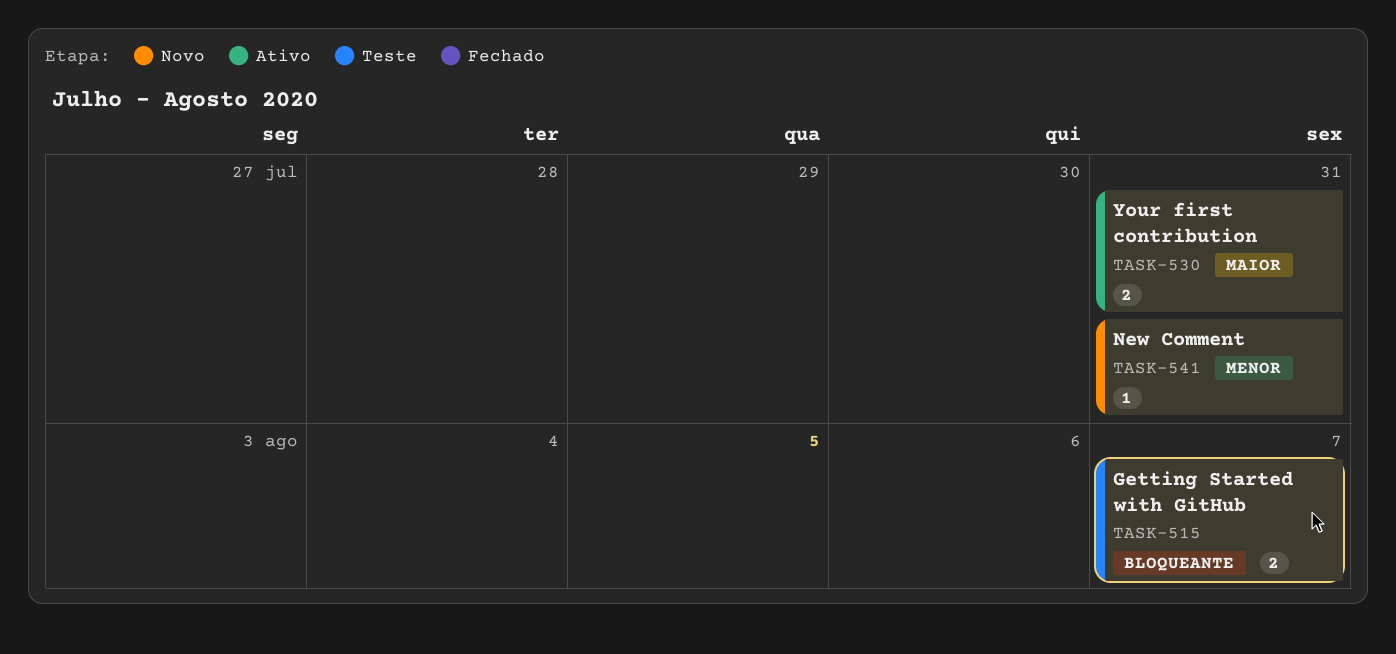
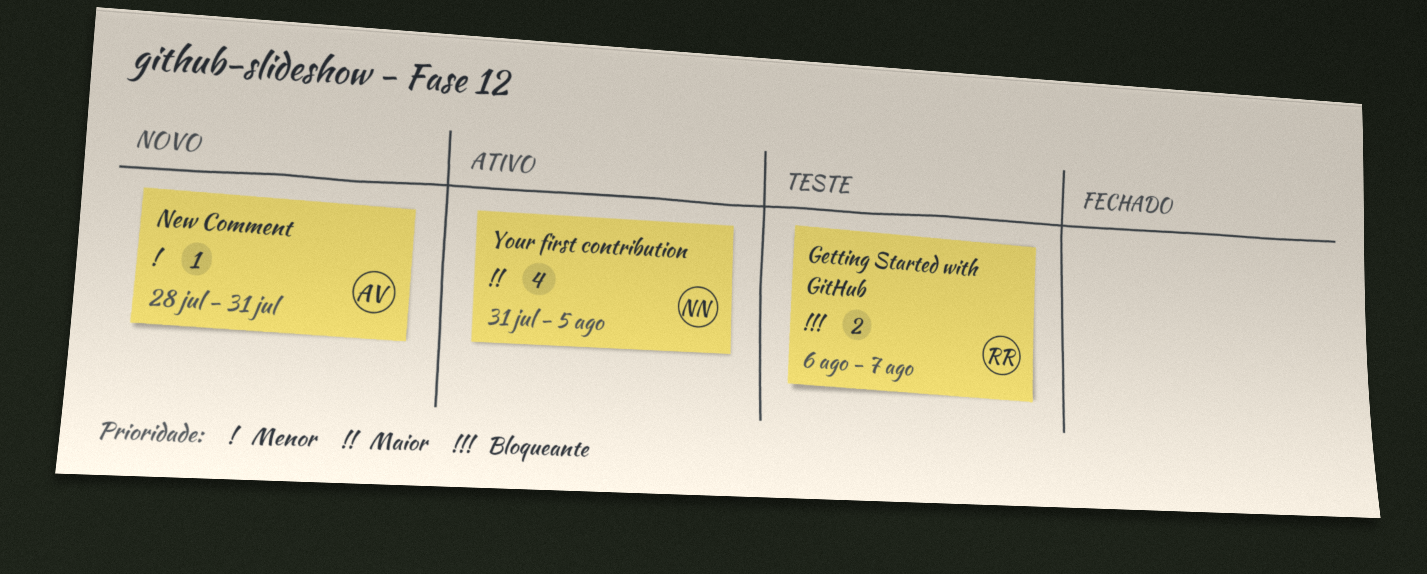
Your first contribution, estimate: 2 -> 4
Your first contribution, due: Jul 31 -> Aug 5

